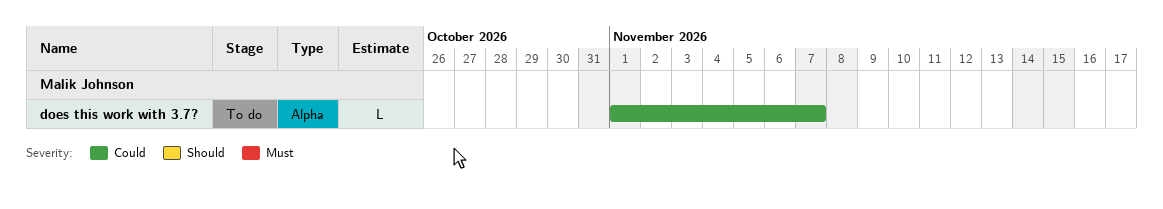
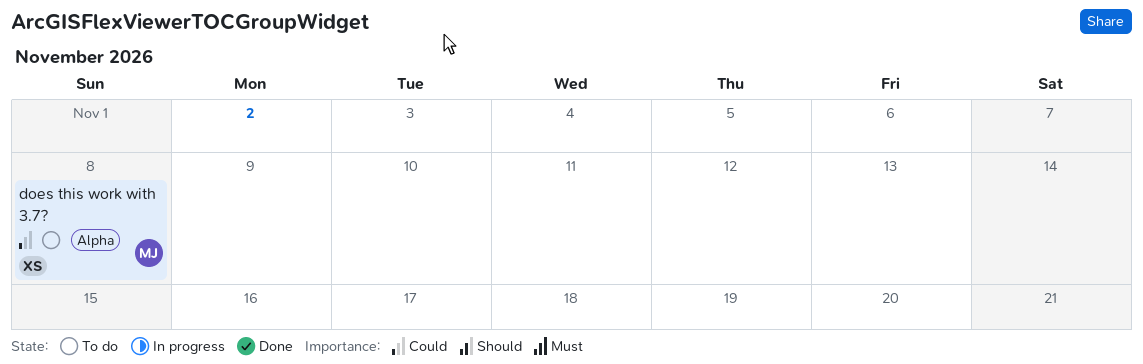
does this work with 3.7?, estimate: L -> XS
does this work with 3.7?, due: Nov 7 -> Nov 8

